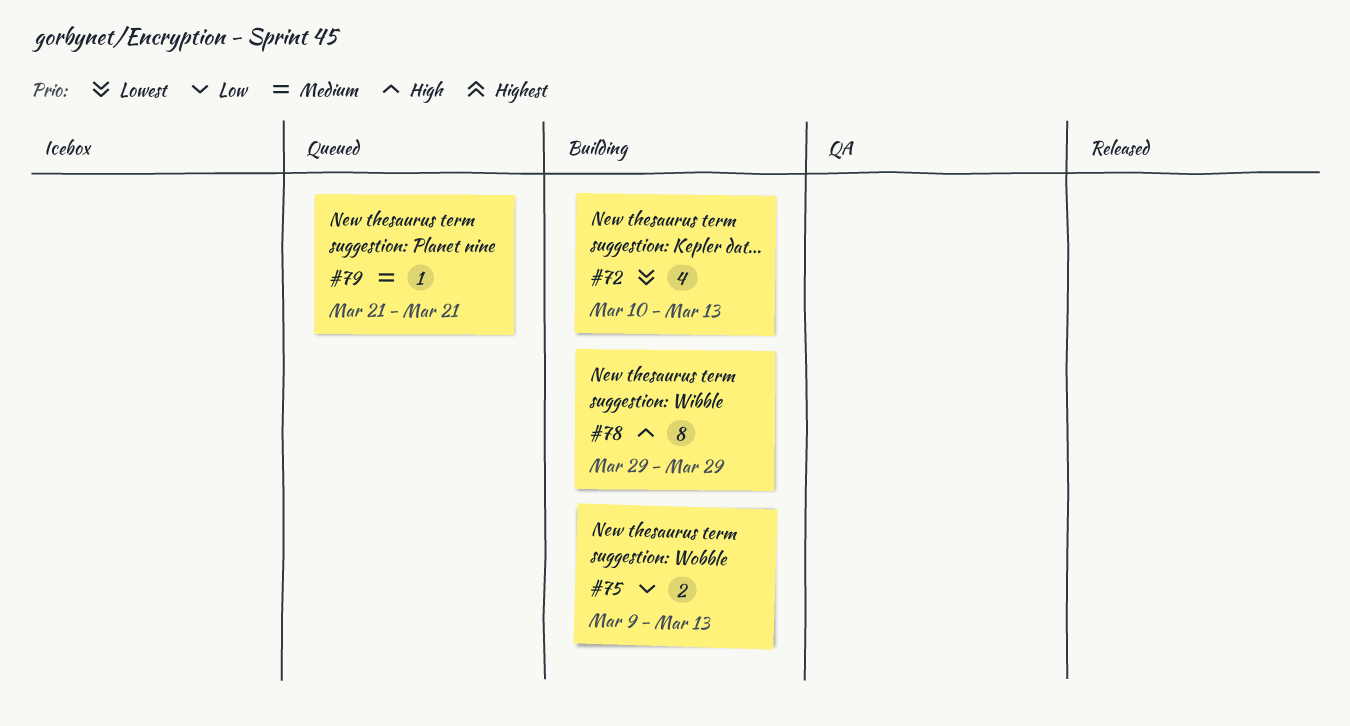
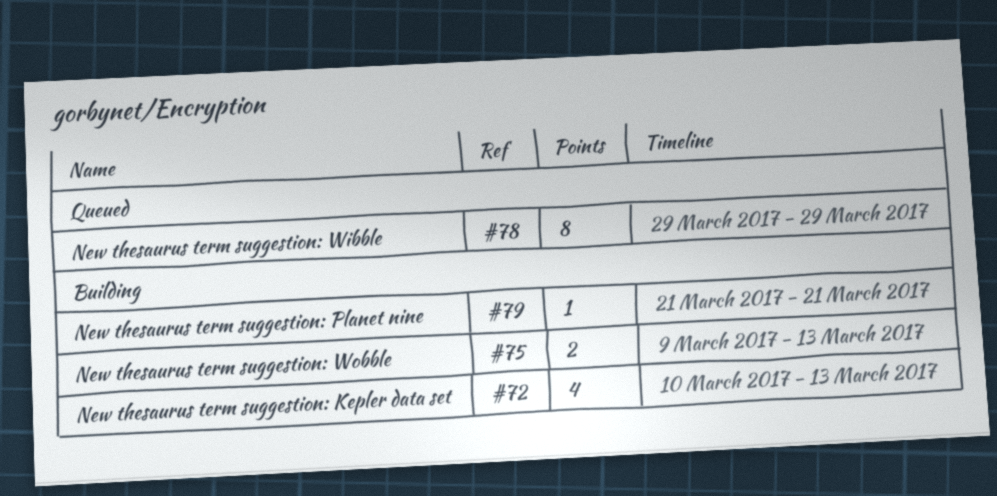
#78, status: Building -> Queued
#79, status: Queued -> Building

